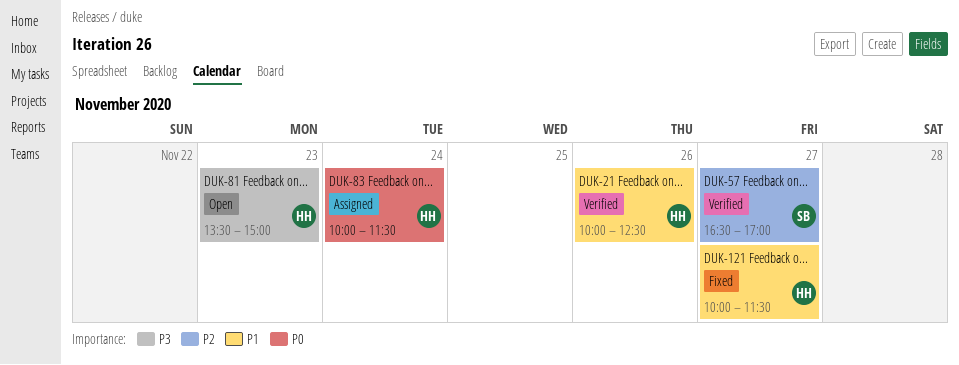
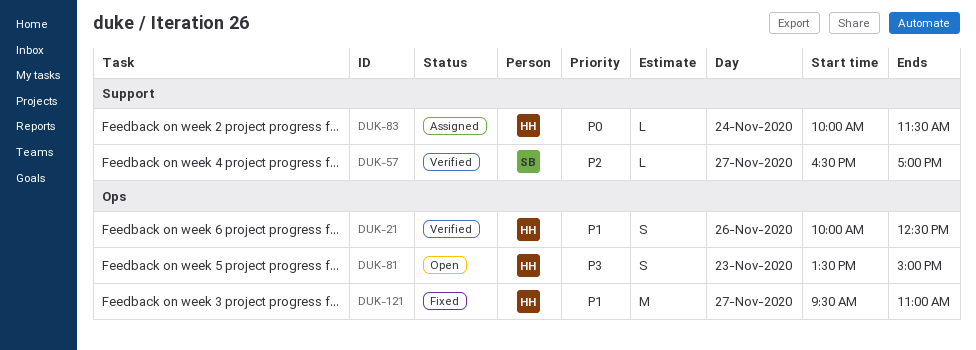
DUK-121, begins: 10:00 -> 09:30
DUK-121, ends: 11:30 -> 11:00

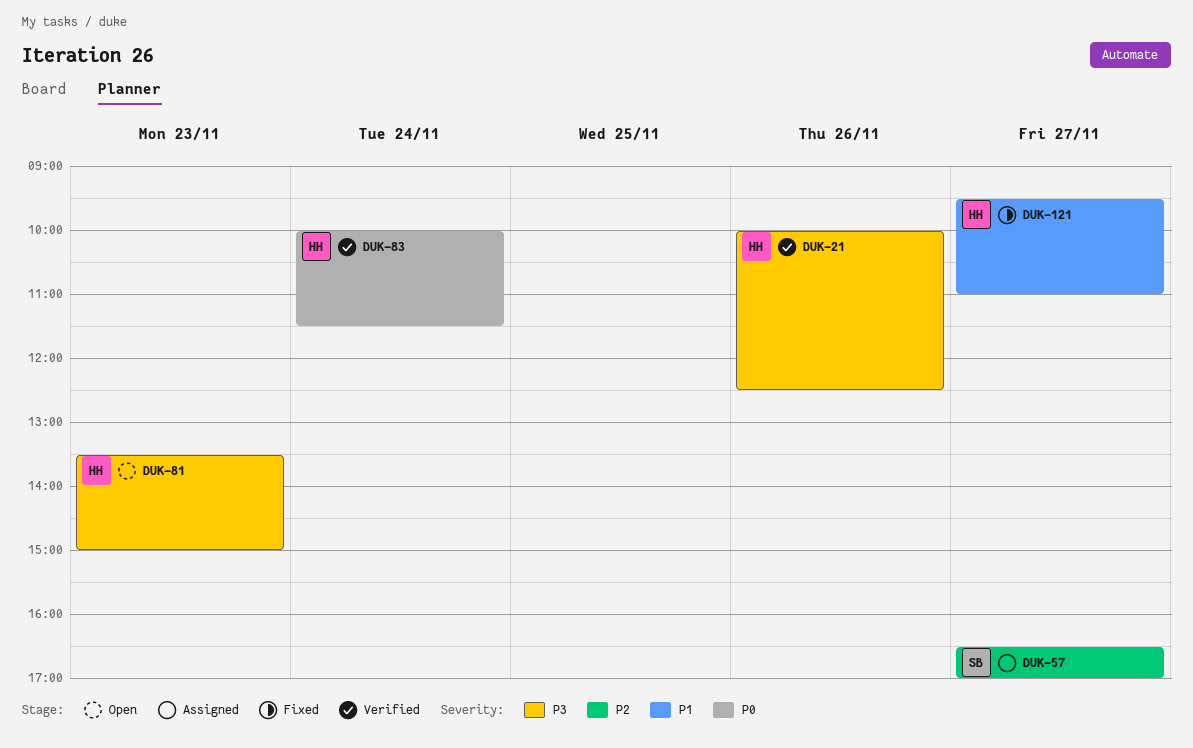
DUK-21, priority: P1 -> P3
DUK-57, status: Verified -> Assigned
DUK-83, status: Assigned -> Verified

